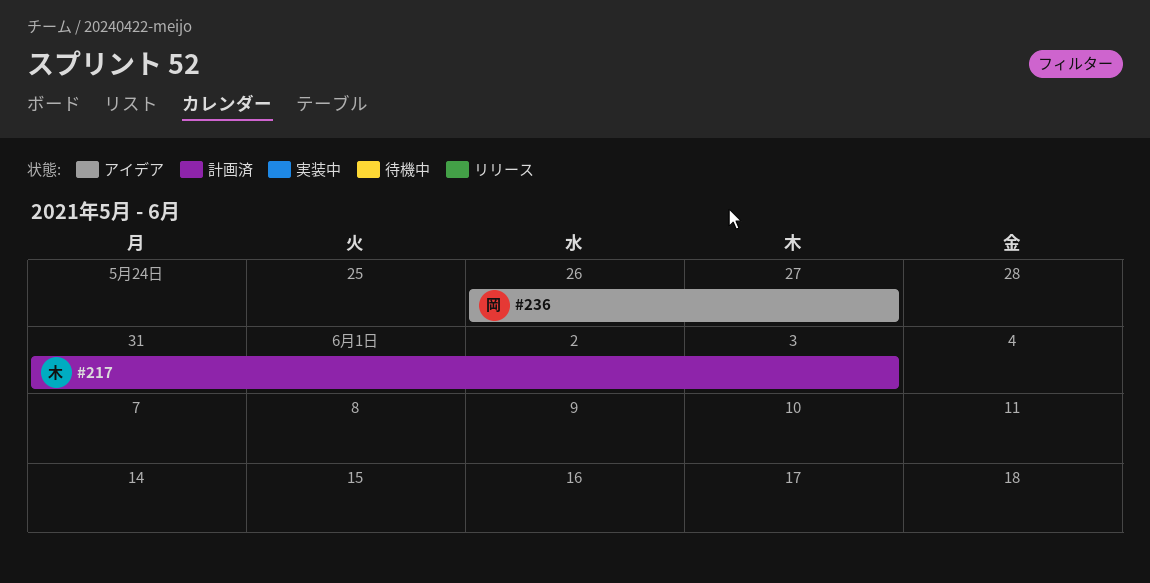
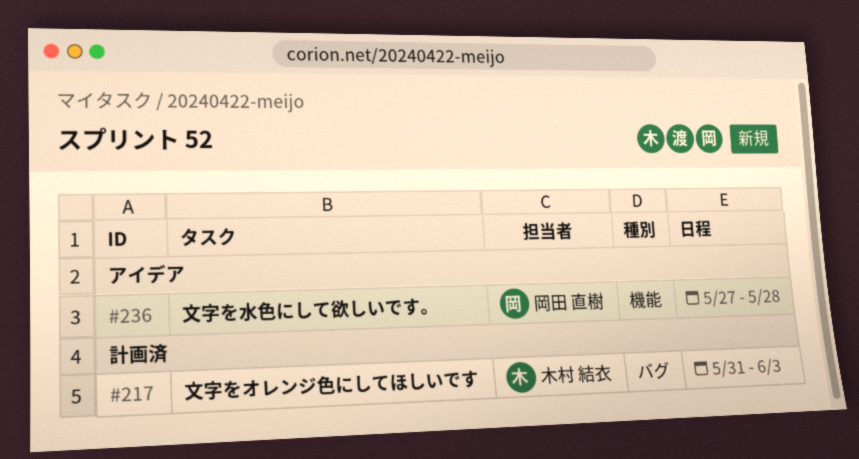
#236, start: May 26 -> May 27
#236, due: May 27 -> May 28

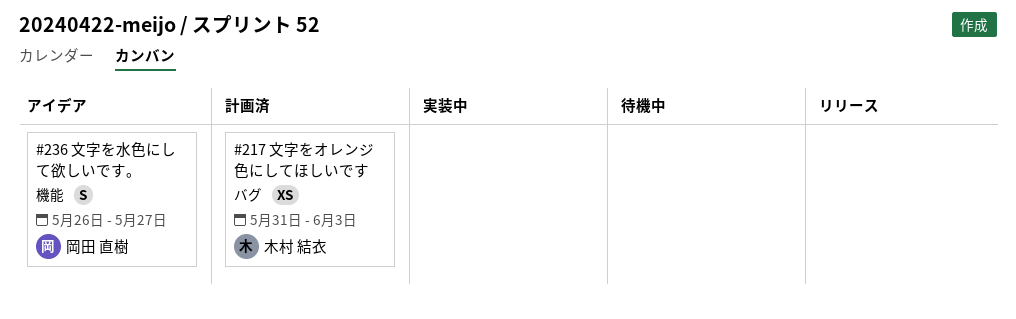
#236, start: May 27 -> May 26
#236, due: May 28 -> May 27

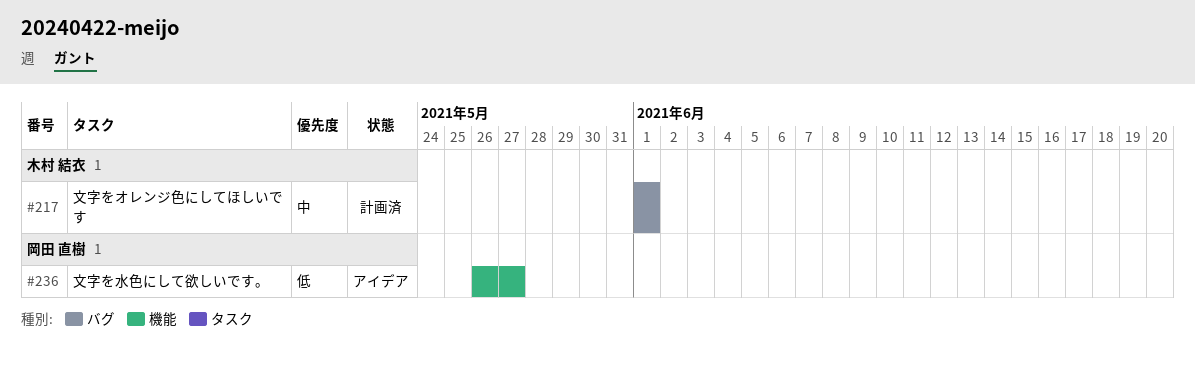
#217, start: May 31 -> Jun 1
#217, due: Jun 3 -> Jun 1

